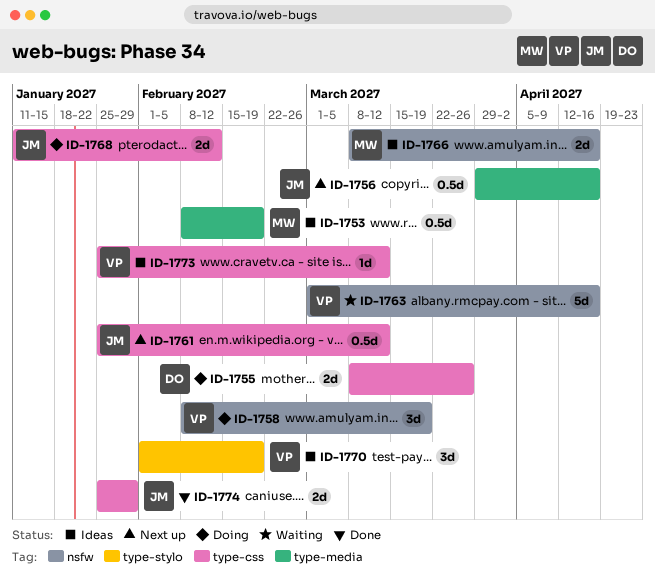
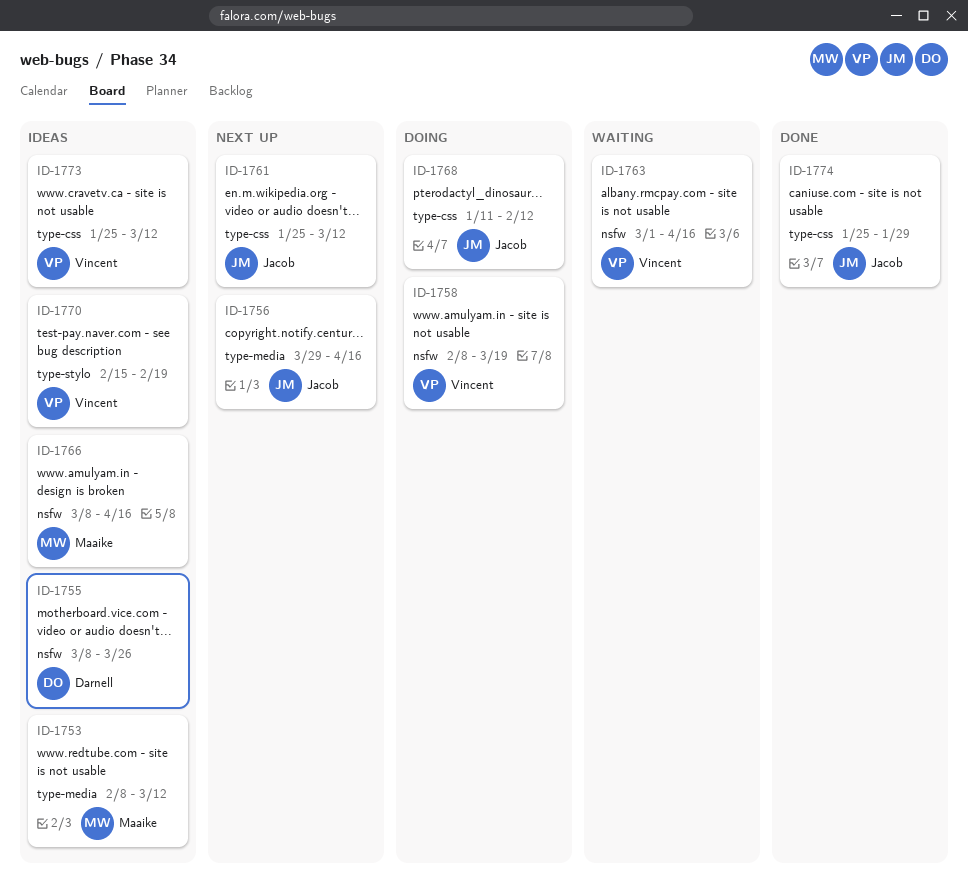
ID-1753, due: Feb 19 -> Mar 12
ID-1755, status: Doing -> Ideas
ID-1755, label: type-css -> nsfw
ID-1770, start: Feb 1 -> Feb 15

